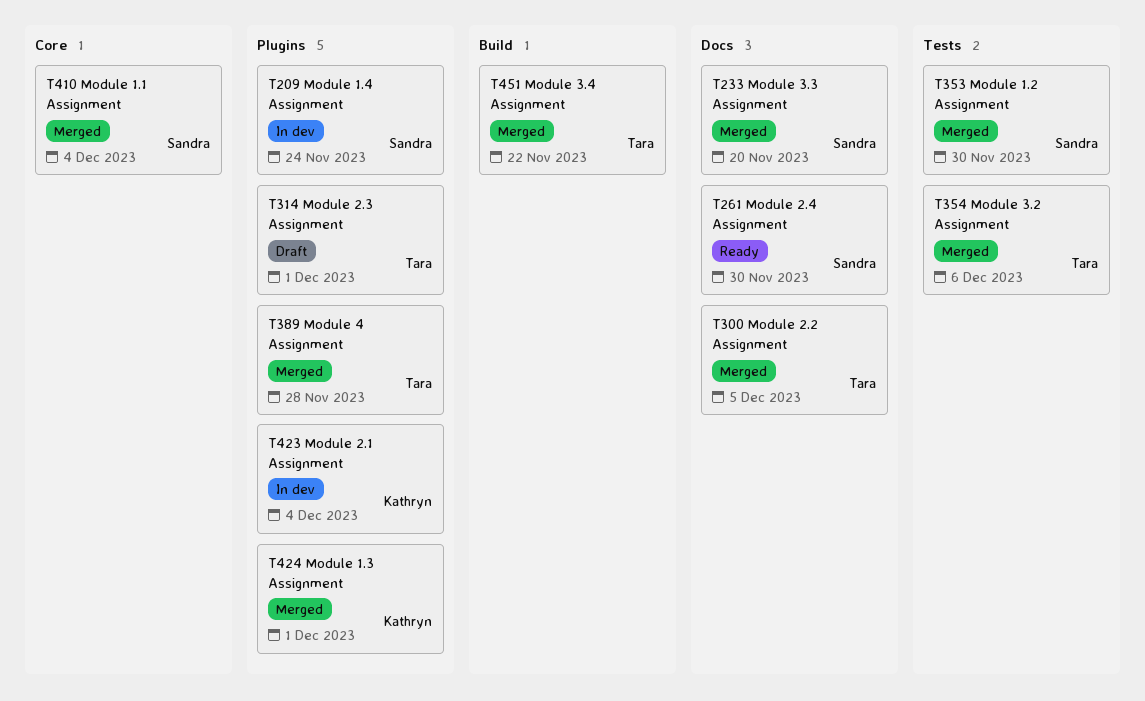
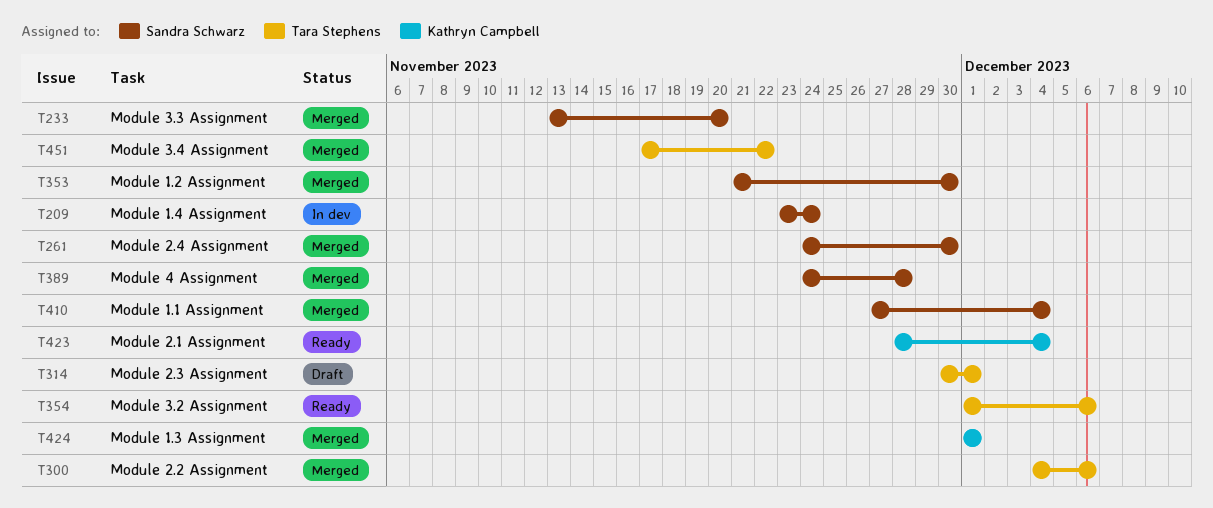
T261, status: Ready -> Merged
T300, due: Dec 5 -> Dec 6
T354, status: Merged -> Ready
T389, owner: Tara Stephens -> Sandra Schwarz
T423, status: In dev -> Ready

